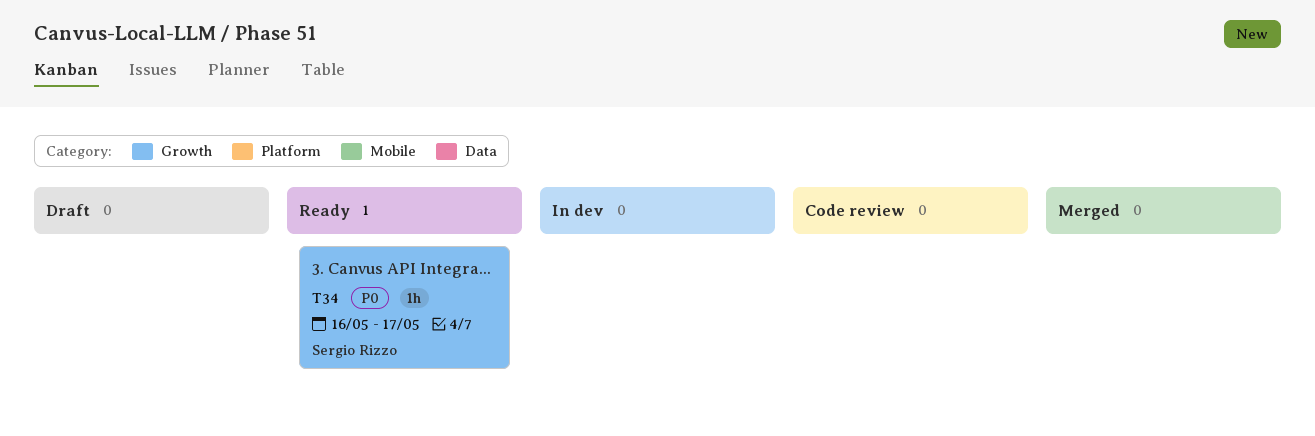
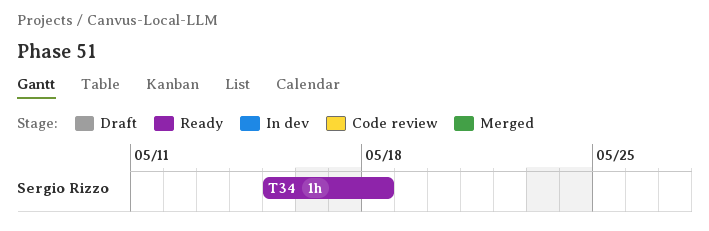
T34, start: May 16 -> May 15
T34, due: May 17 -> May 18

